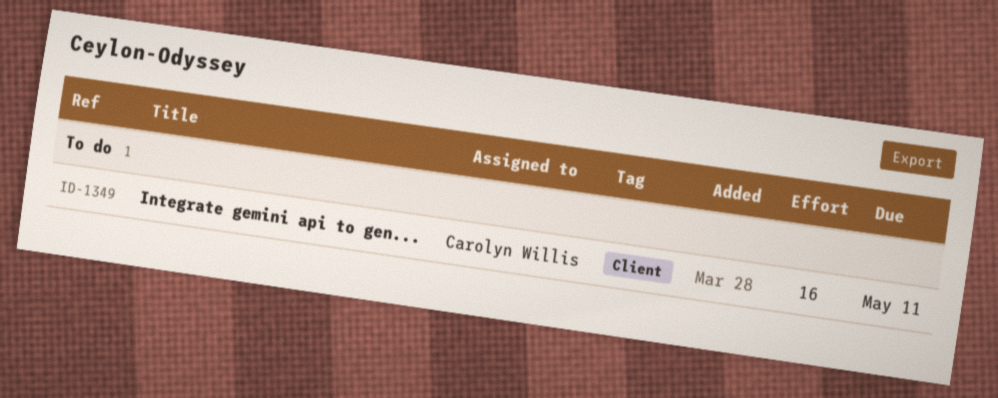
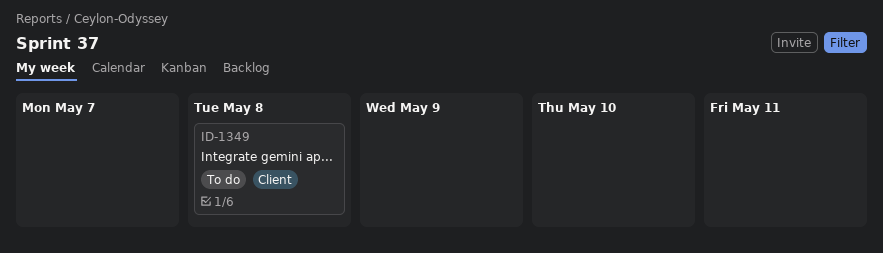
ID-1349, due: May 11 -> May 8

